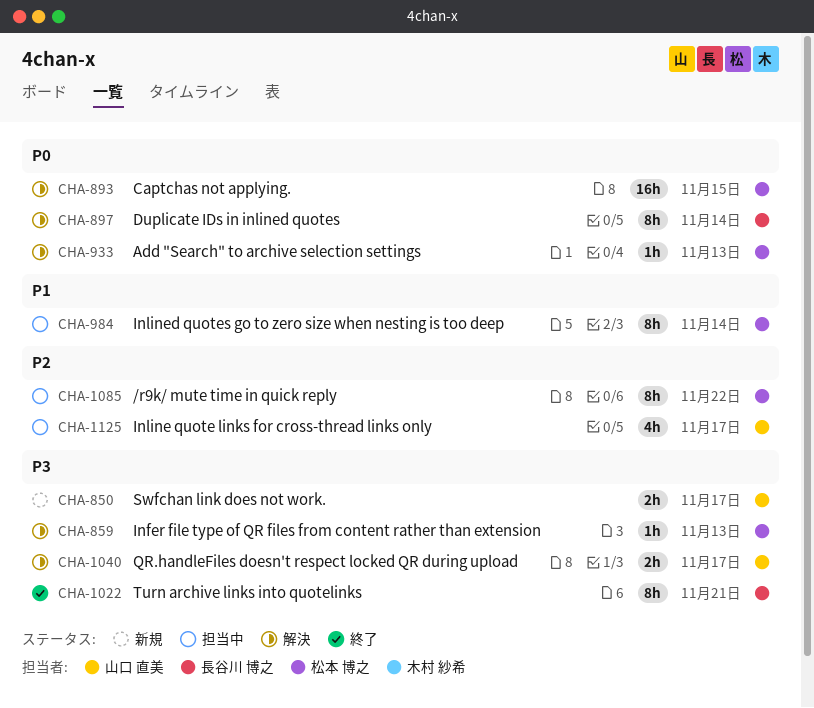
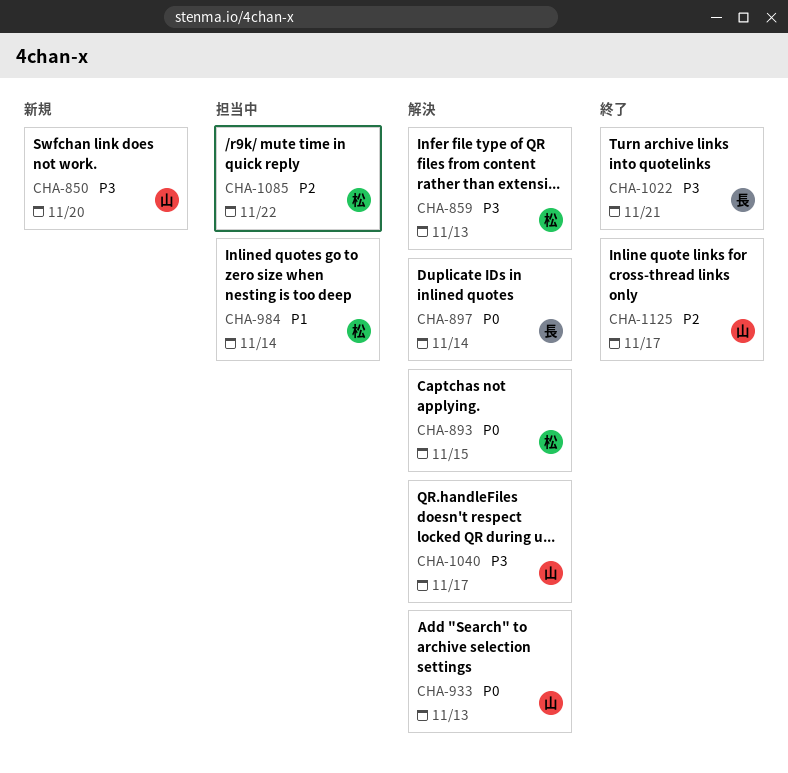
CHA-850, due: Nov 17 -> Nov 20
CHA-933, owner: 松本 博之 -> 山口 直美
CHA-1125, status: 担当中 -> 終了

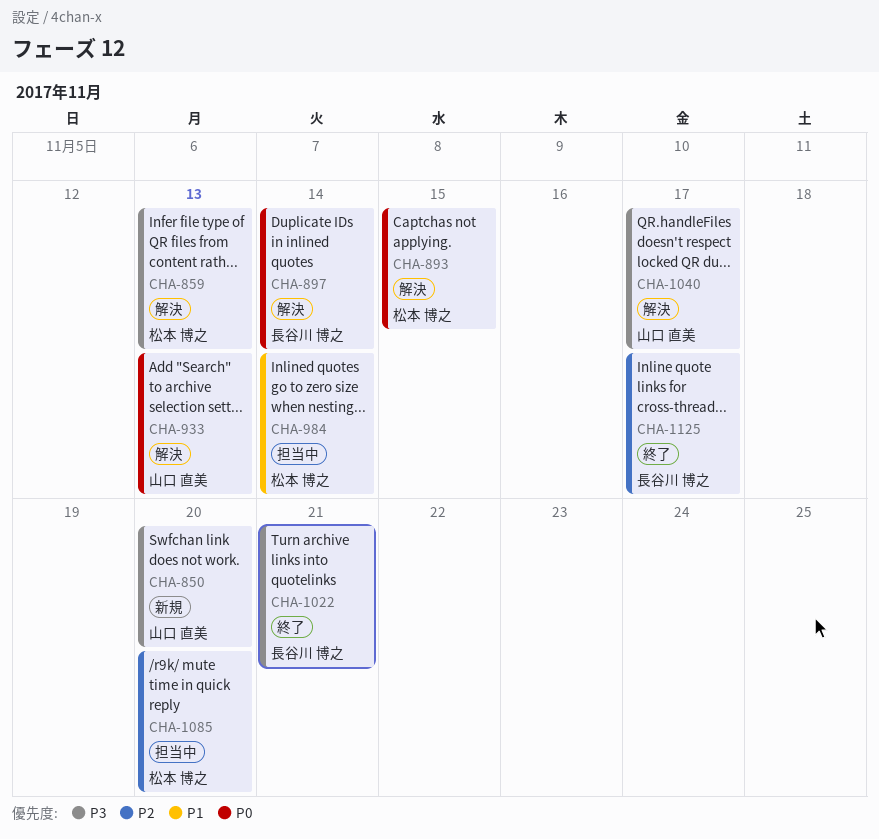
CHA-1085, due: Nov 22 -> Nov 20
CHA-1125, owner: 山口 直美 -> 長谷川 博之

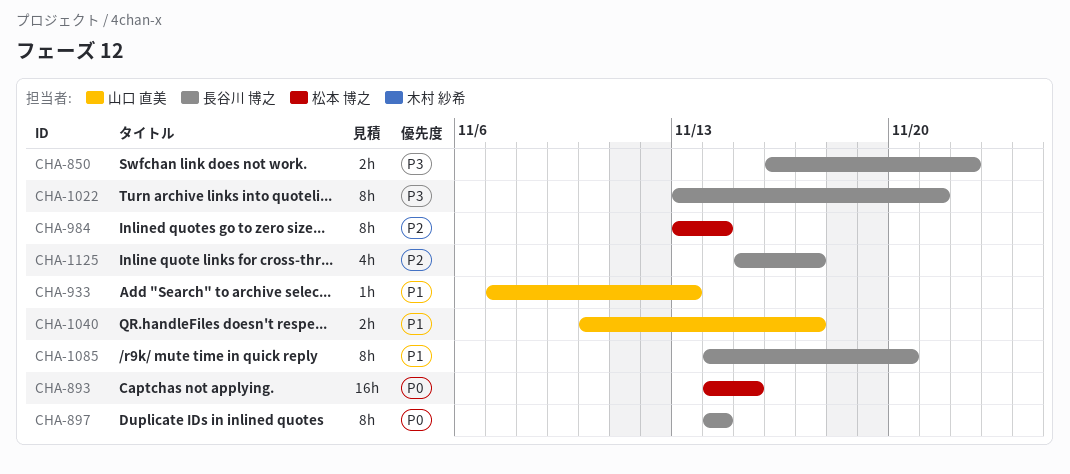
CHA-850, owner: 山口 直美 -> 長谷川 博之
CHA-850, due: Nov 20 -> Nov 22
CHA-859: present -> none
CHA-933, priority: P0 -> P1
CHA-984, priority: P1 -> P2
CHA-1040, priority: P3 -> P1
CHA-1085, owner: 松本 博之 -> 長谷川 博之
CHA-1085, priority: P2 -> P1

